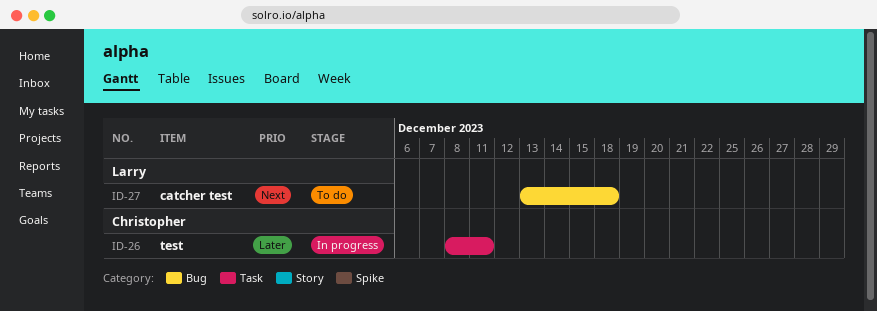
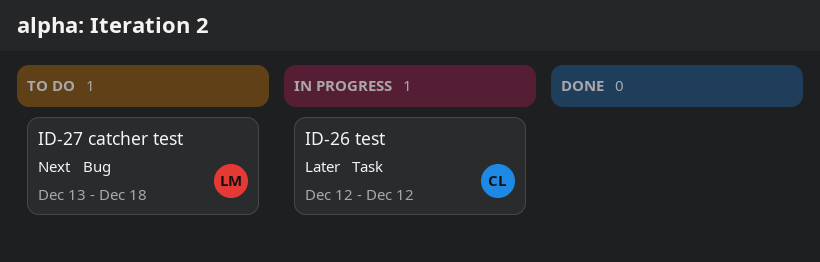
ID-26, start: Dec 8 -> Dec 12
ID-26, due: Dec 11 -> Dec 12

